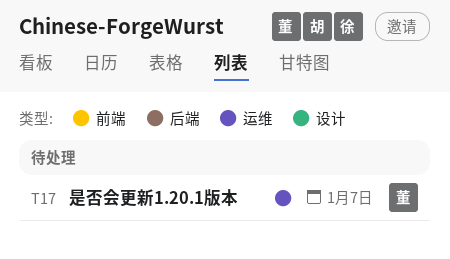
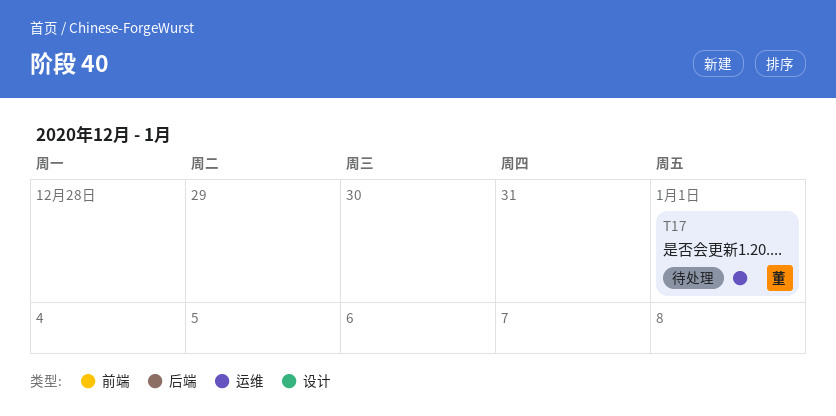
T17, due: Jan 7 -> Jan 1

